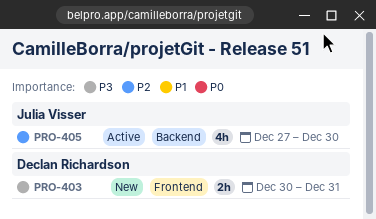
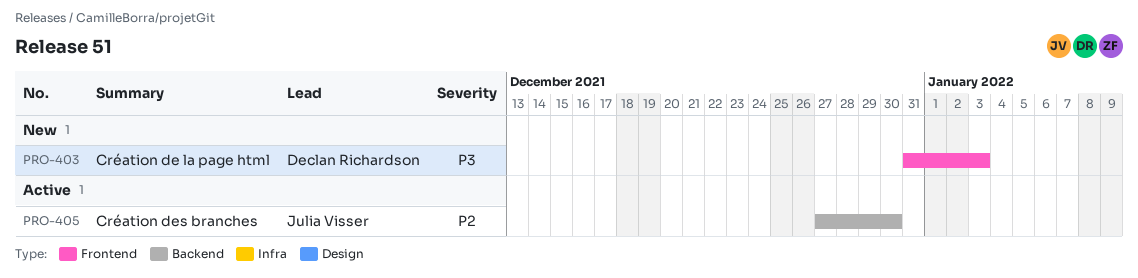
PRO-403, start: Dec 30 -> Dec 31
PRO-403, due: Dec 31 -> Jan 3

